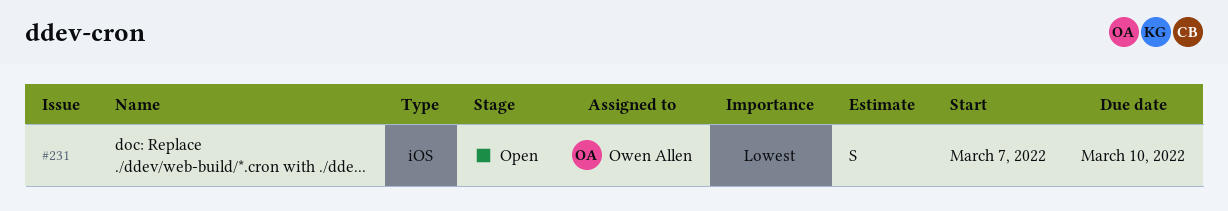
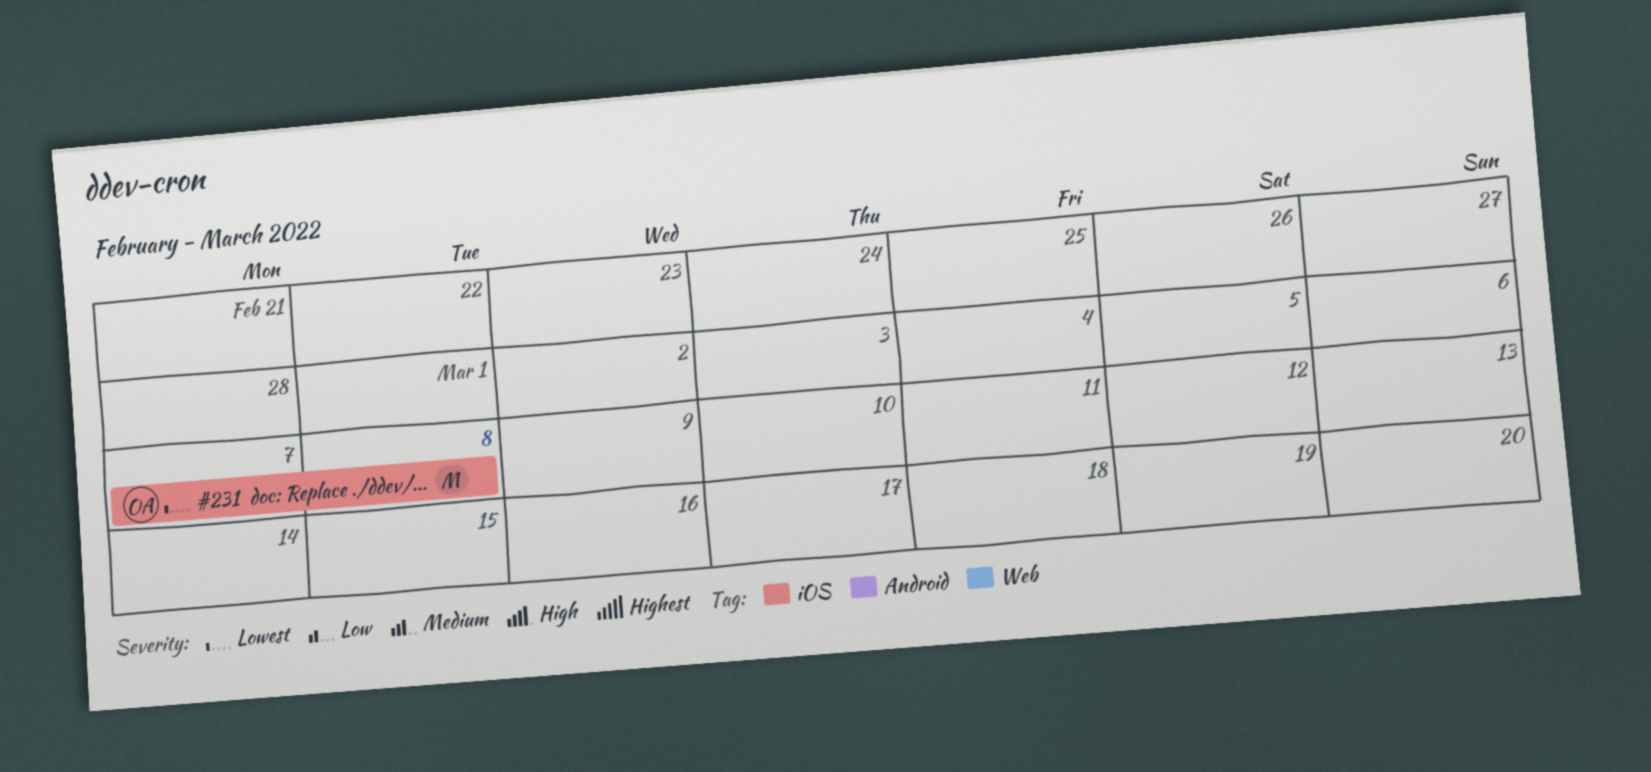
#231, estimate: S -> M
#231, due: Mar 10 -> Mar 8

